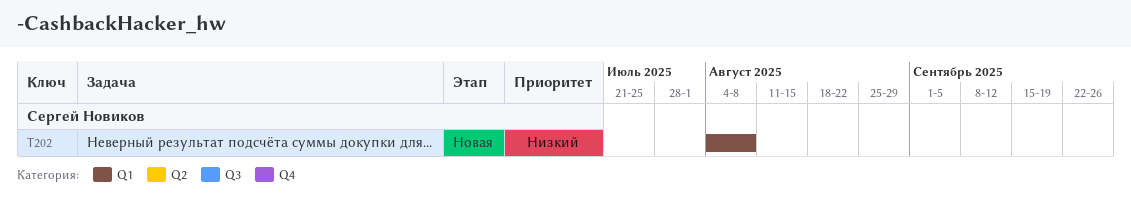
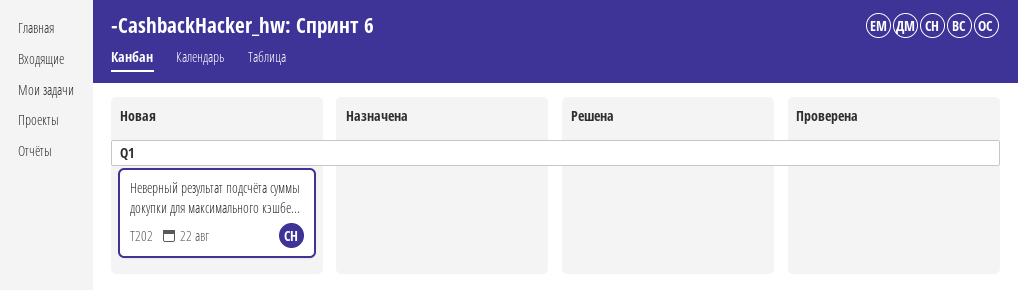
T202, due: Aug 8 -> Aug 22

